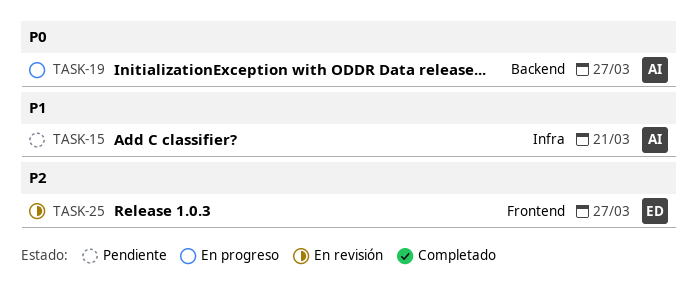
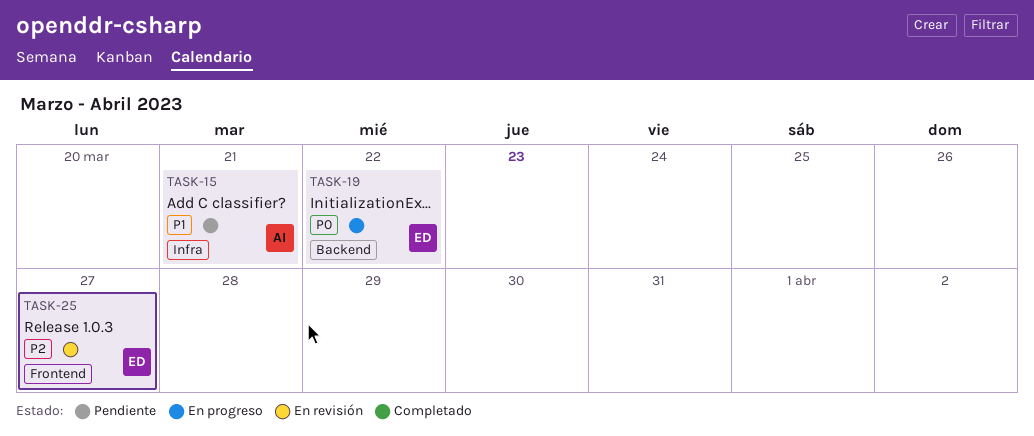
TASK-19, owner: AI -> ED
TASK-19, due: Mar 27 -> Mar 22

